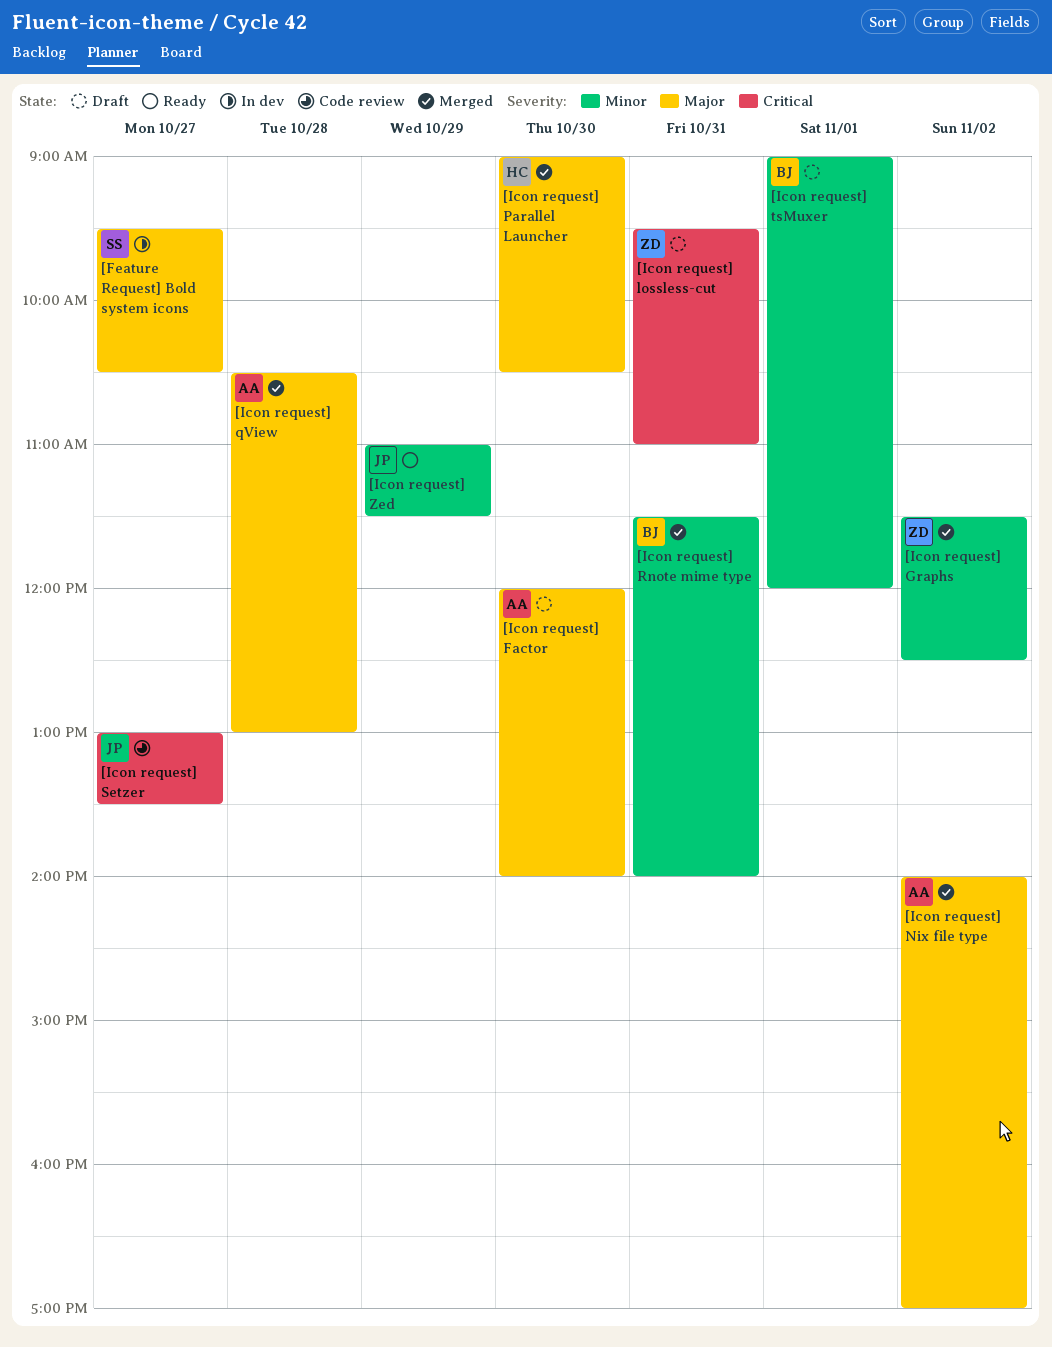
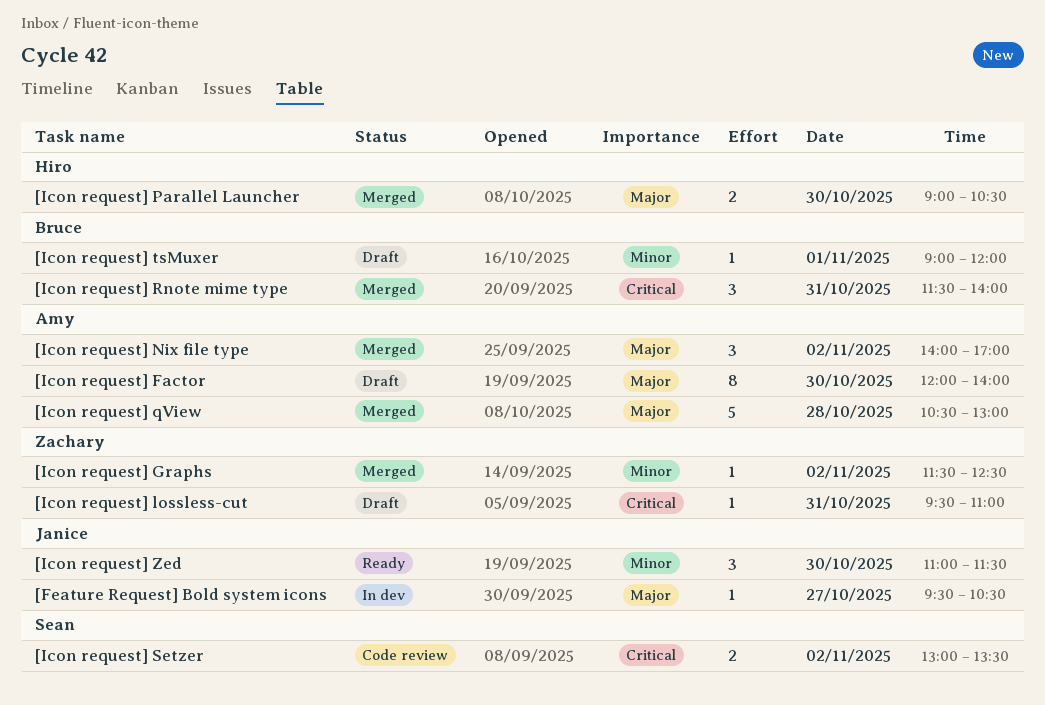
[Feature Request] Bold system icons, owner: Sean -> Janice
[Icon request] Rnote mime type, priority: Minor -> Critical
[Icon request] Setzer, owner: Janice -> Sean
[Icon request] Setzer, day: Oct 27 -> Nov 2
[Icon request] Zed, day: Oct 29 -> Oct 30

